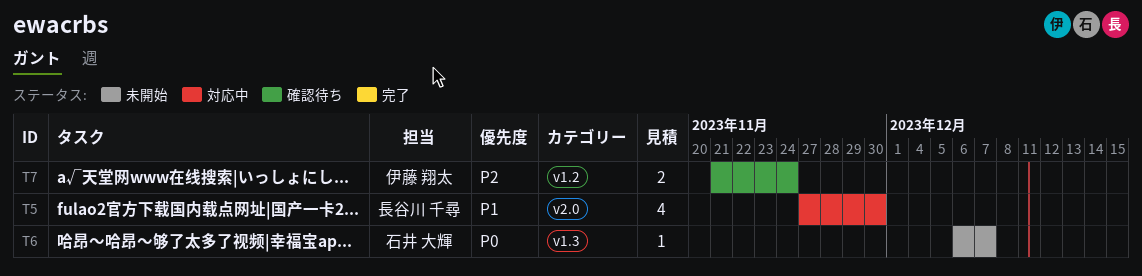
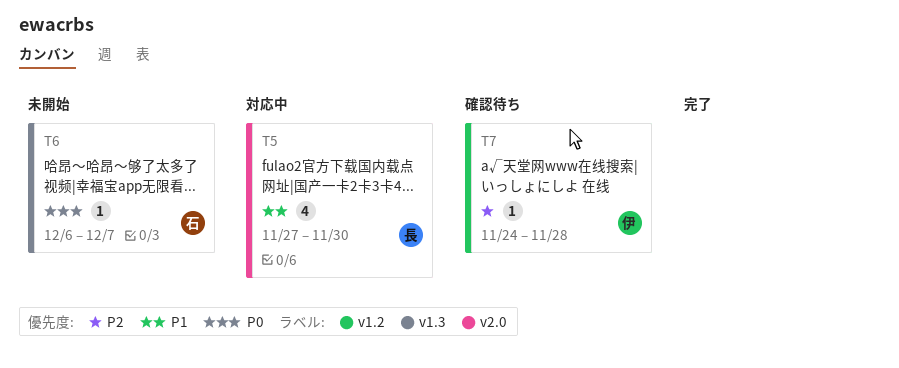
T7, estimate: 2 -> 1
T7, start: Nov 21 -> Nov 24
T7, due: Nov 24 -> Nov 28

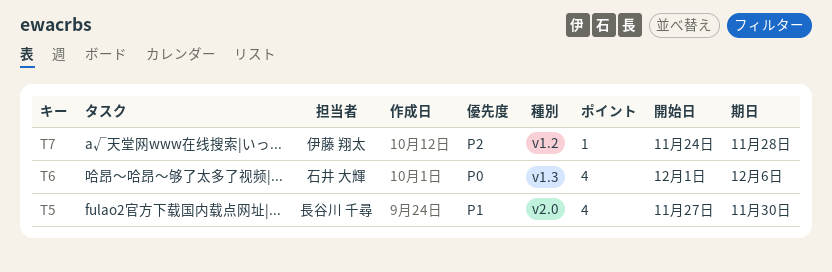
T6, estimate: 1 -> 4
T6, start: Dec 6 -> Dec 1
T6, due: Dec 7 -> Dec 6

